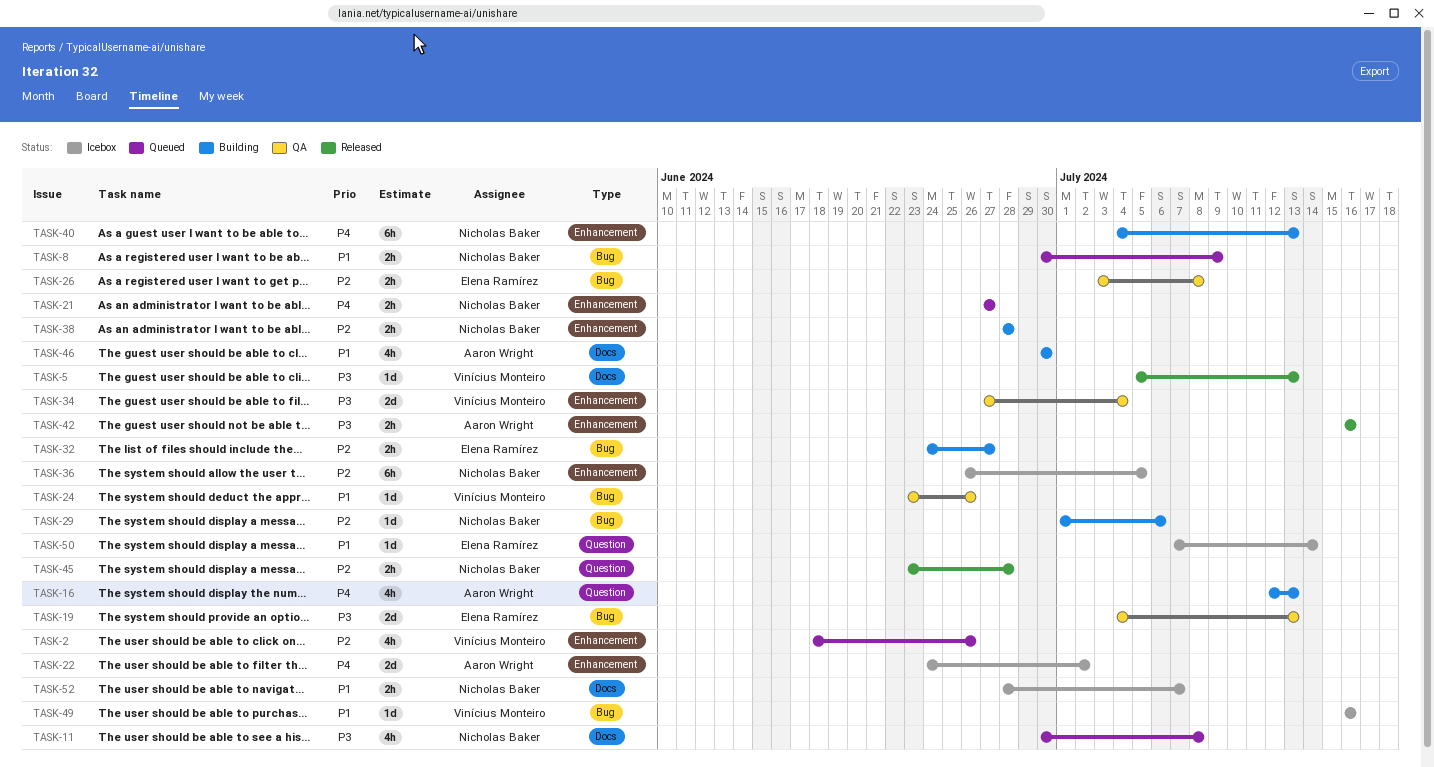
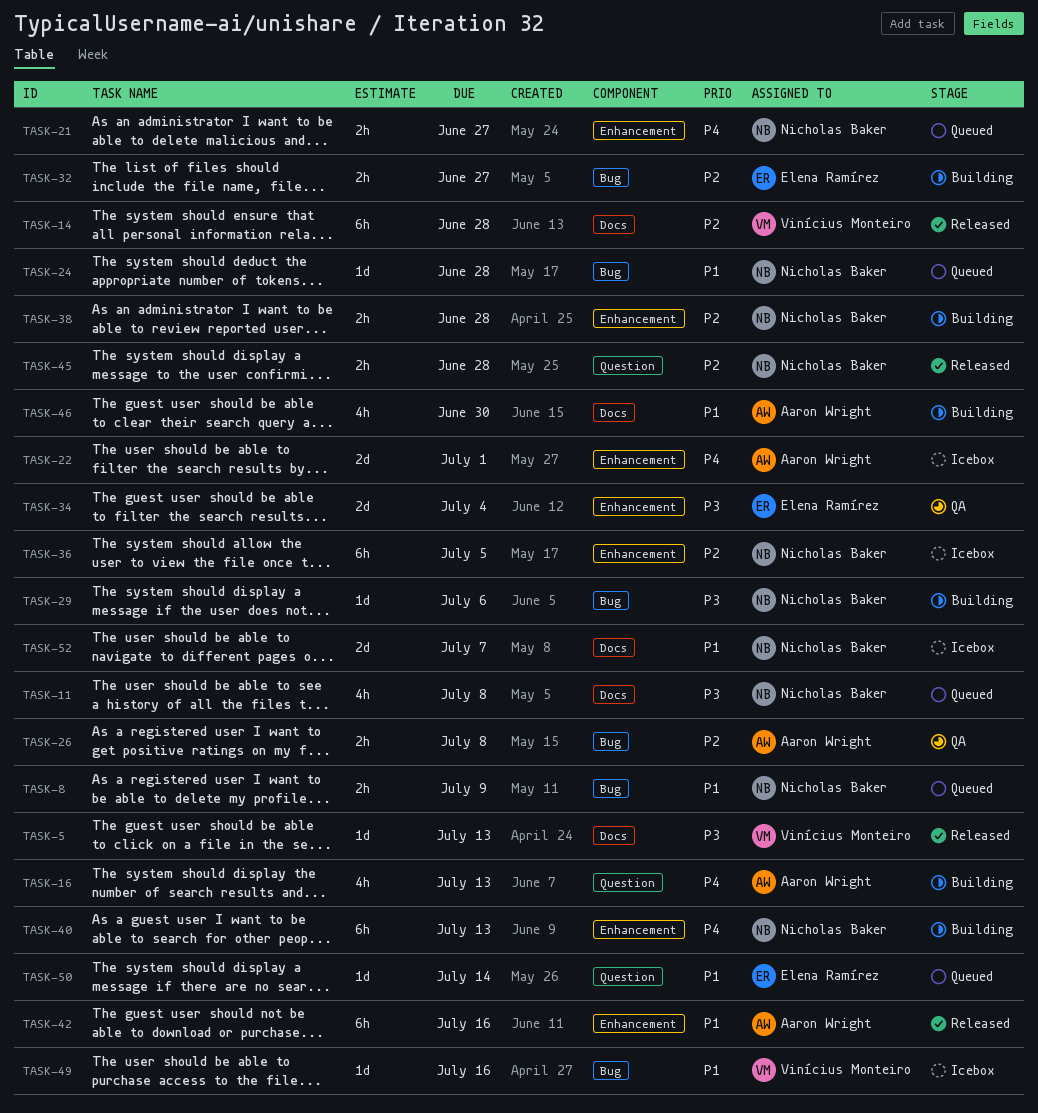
TASK-2: present -> none
TASK-14: none -> present
TASK-19: present -> none
TASK-22, due: Jul 2 -> Jul 1
TASK-24, status: QA -> Queued
TASK-24, owner: Vinícius Monteiro -> Nicholas Baker
TASK-24, due: Jun 26 -> Jun 28
TASK-26, owner: Elena Ramírez -> Aaron Wright
TASK-29, priority: P2 -> P3
TASK-34, owner: Vinícius Monteiro -> Elena Ramírez
TASK-42, priority: P3 -> P1
TASK-42, estimate: 2h -> 6h
TASK-50, status: Icebox -> Queued
TASK-52, estimate: 2h -> 2d

